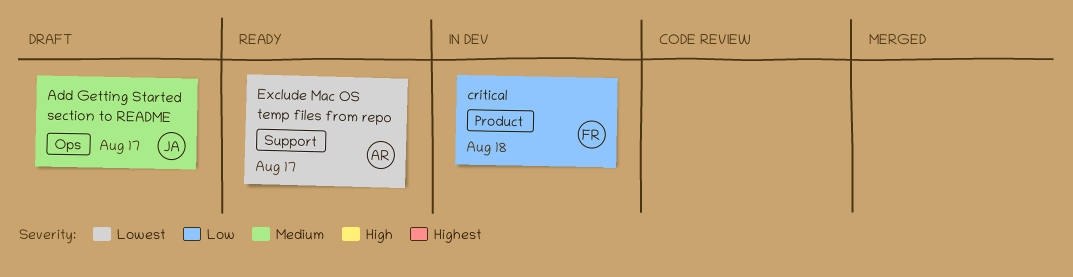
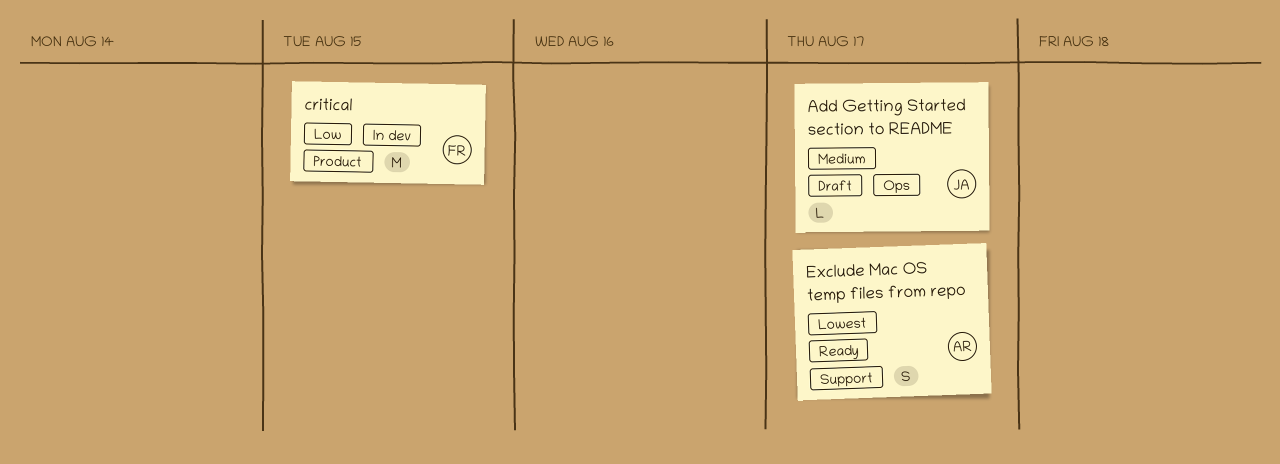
critical, due: Aug 18 -> Aug 15

